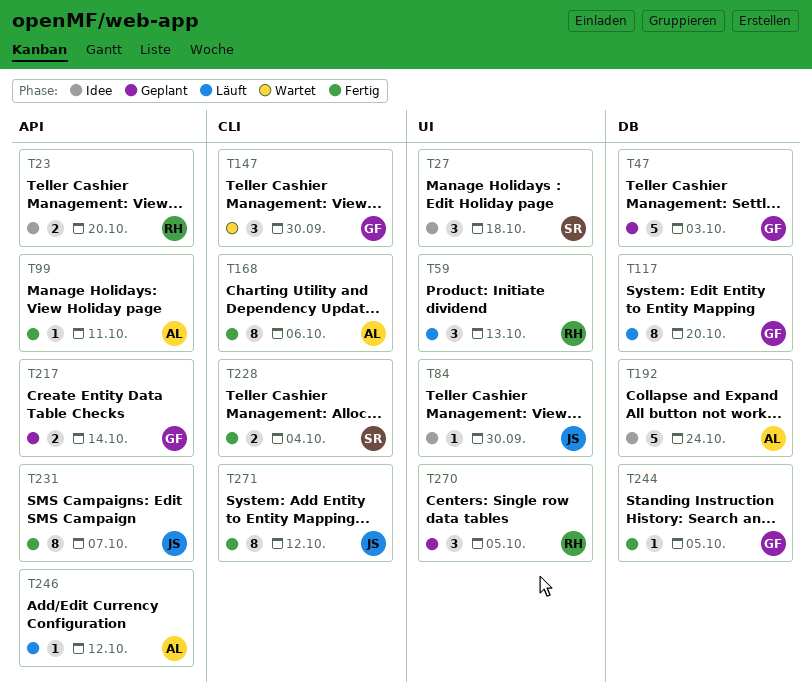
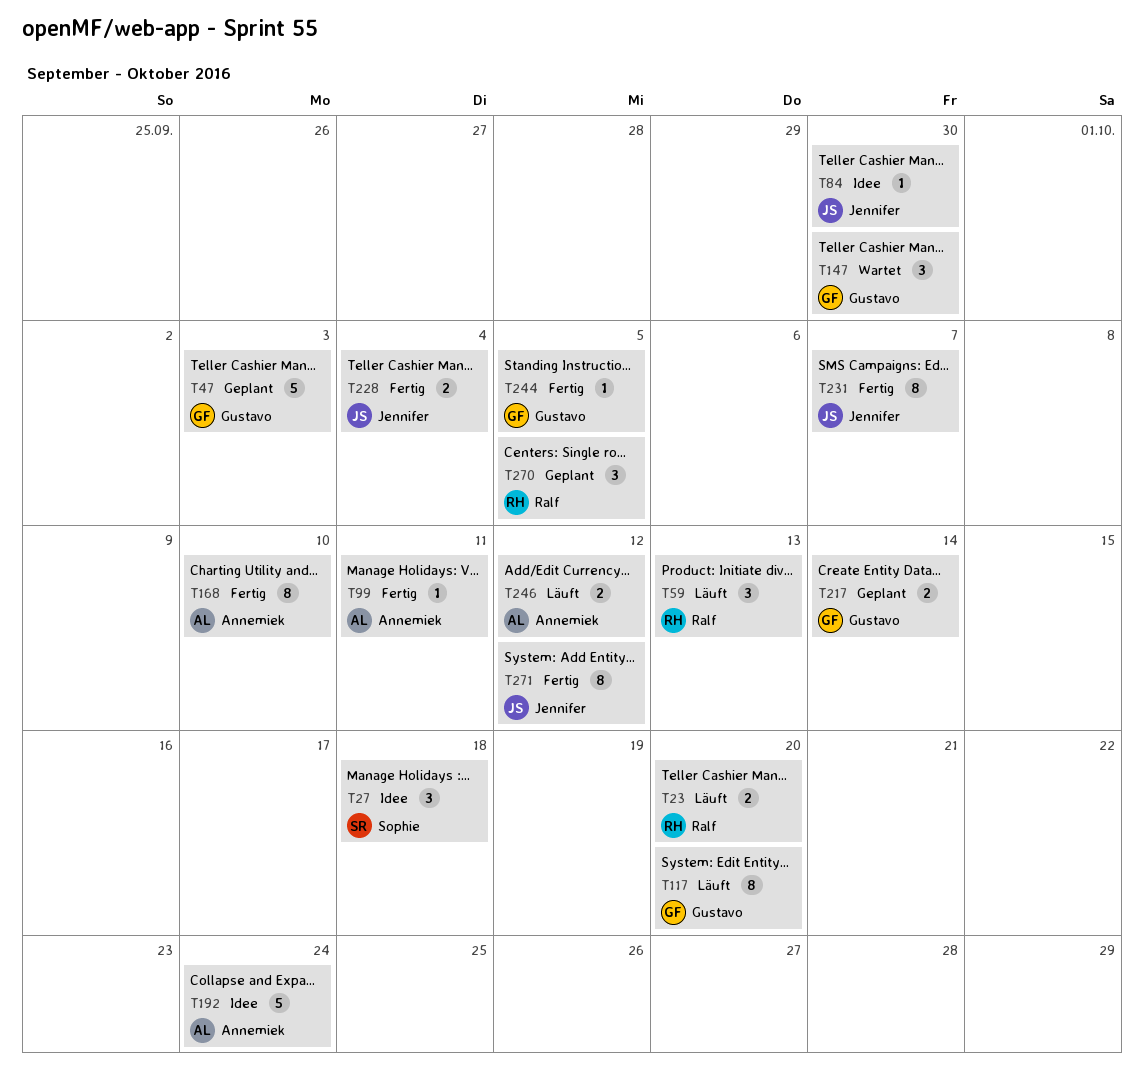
T23, status: Idee -> Läuft
T168, due: Oct 6 -> Oct 10
T228, owner: Sophie -> Jennifer
T246, estimate: 1 -> 2

